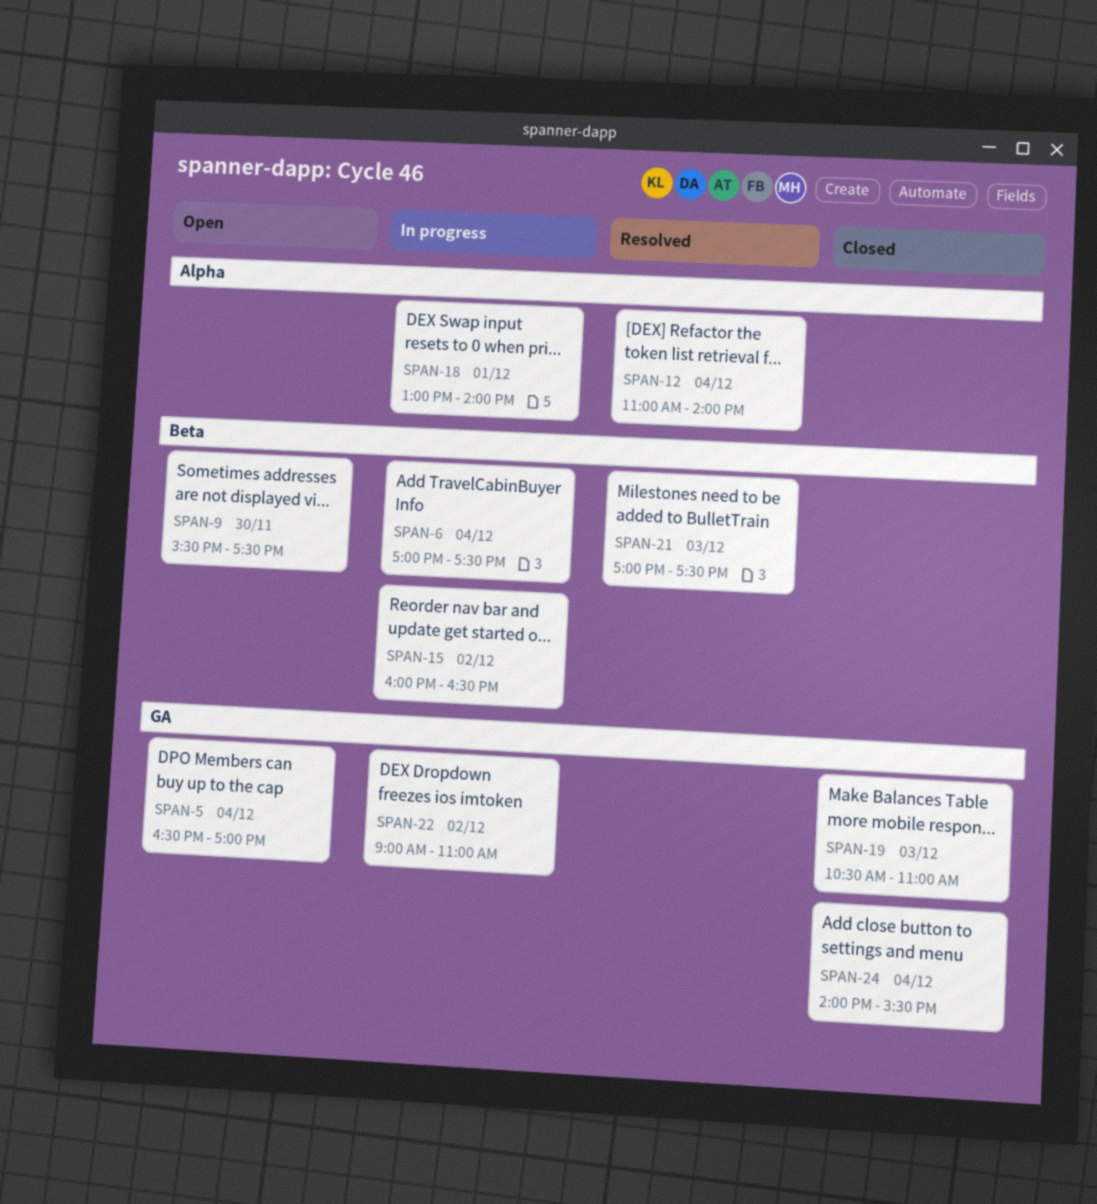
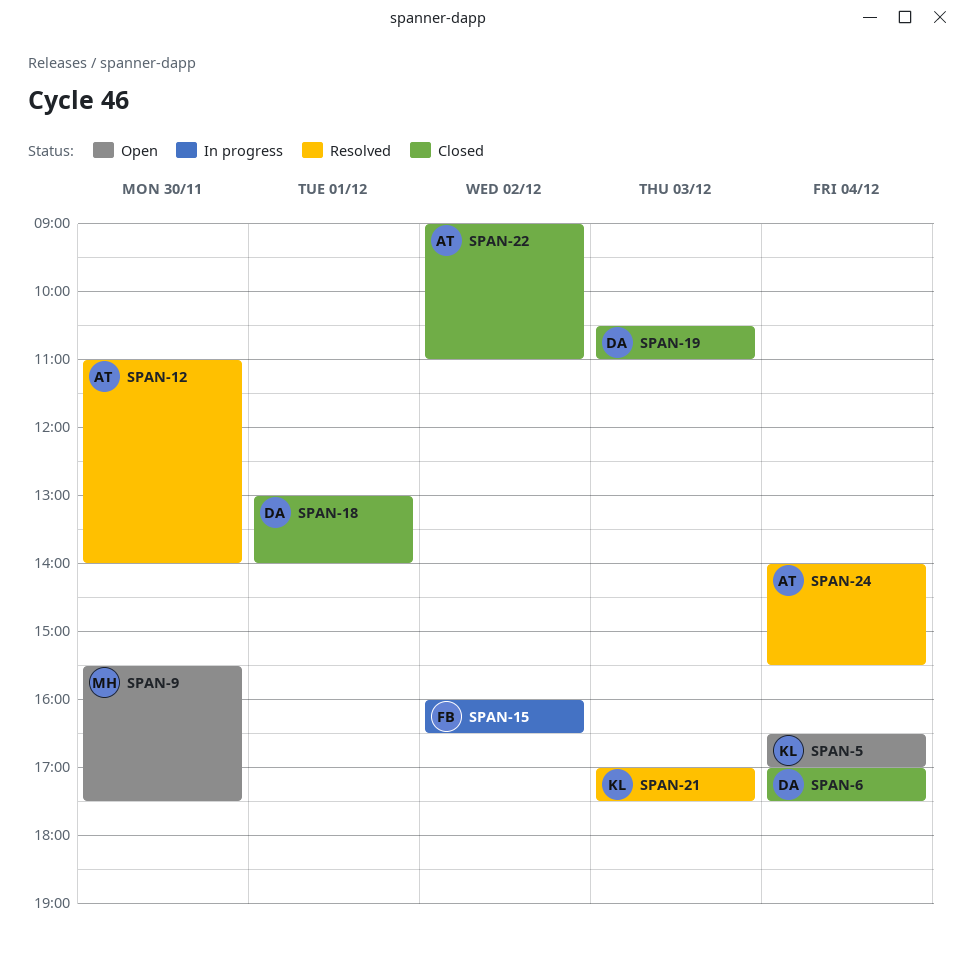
SPAN-6, status: In progress -> Closed
SPAN-12, day: Dec 4 -> Nov 30
SPAN-18, status: In progress -> Closed
SPAN-22, status: In progress -> Closed
SPAN-24, status: Closed -> Resolved

